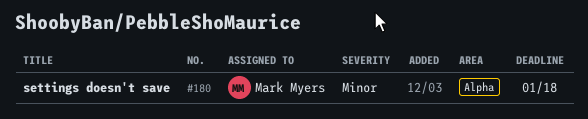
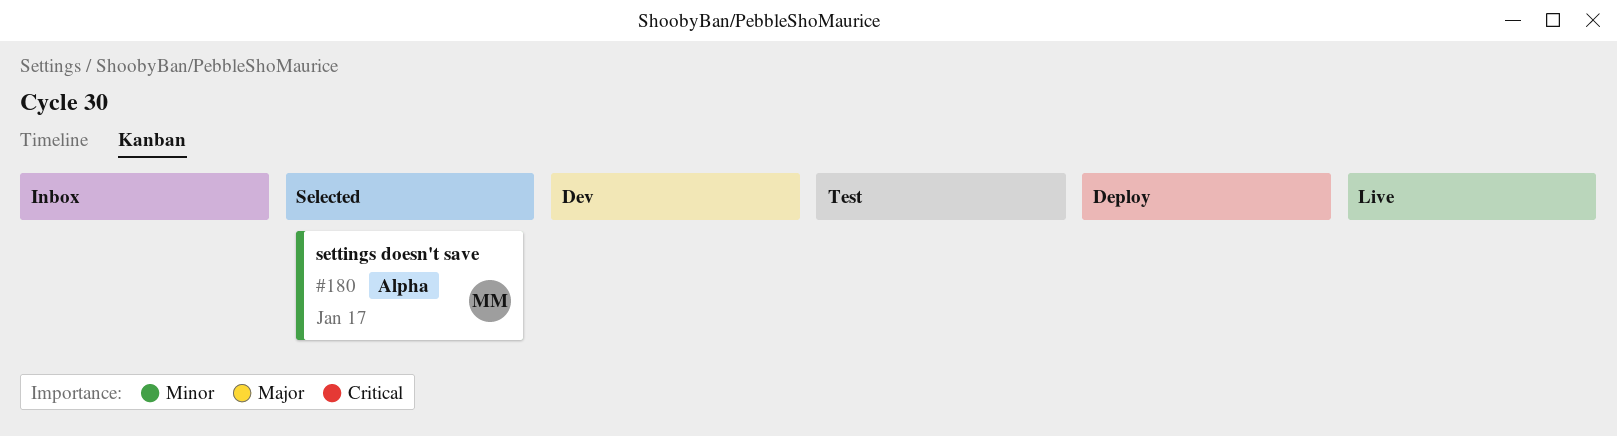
#180, due: Jan 18 -> Jan 17

